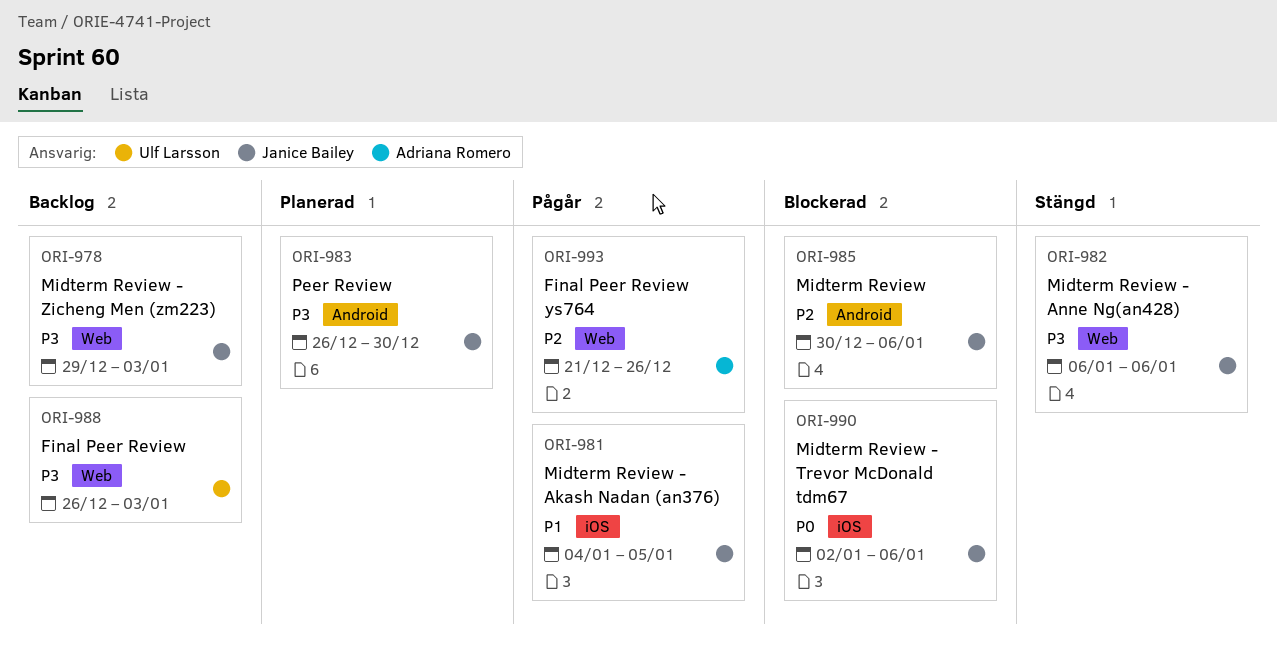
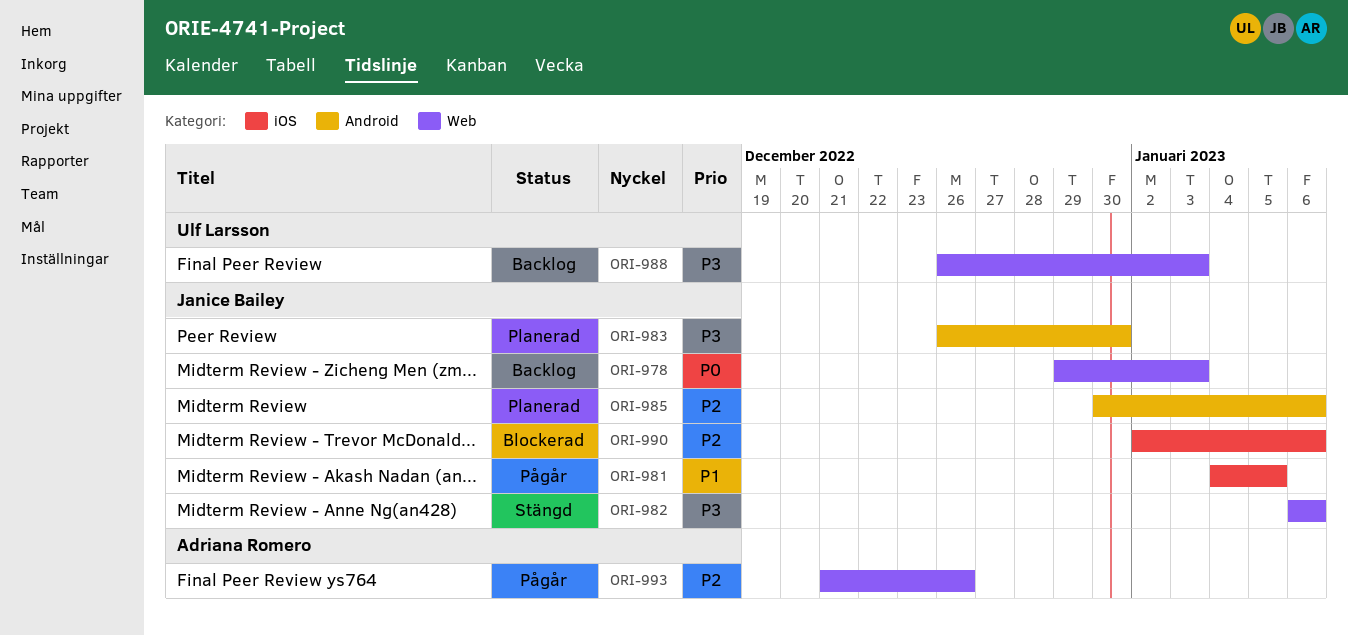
ORI-978, priority: P3 -> P0
ORI-985, status: Blockerad -> Planerad
ORI-990, priority: P0 -> P2

